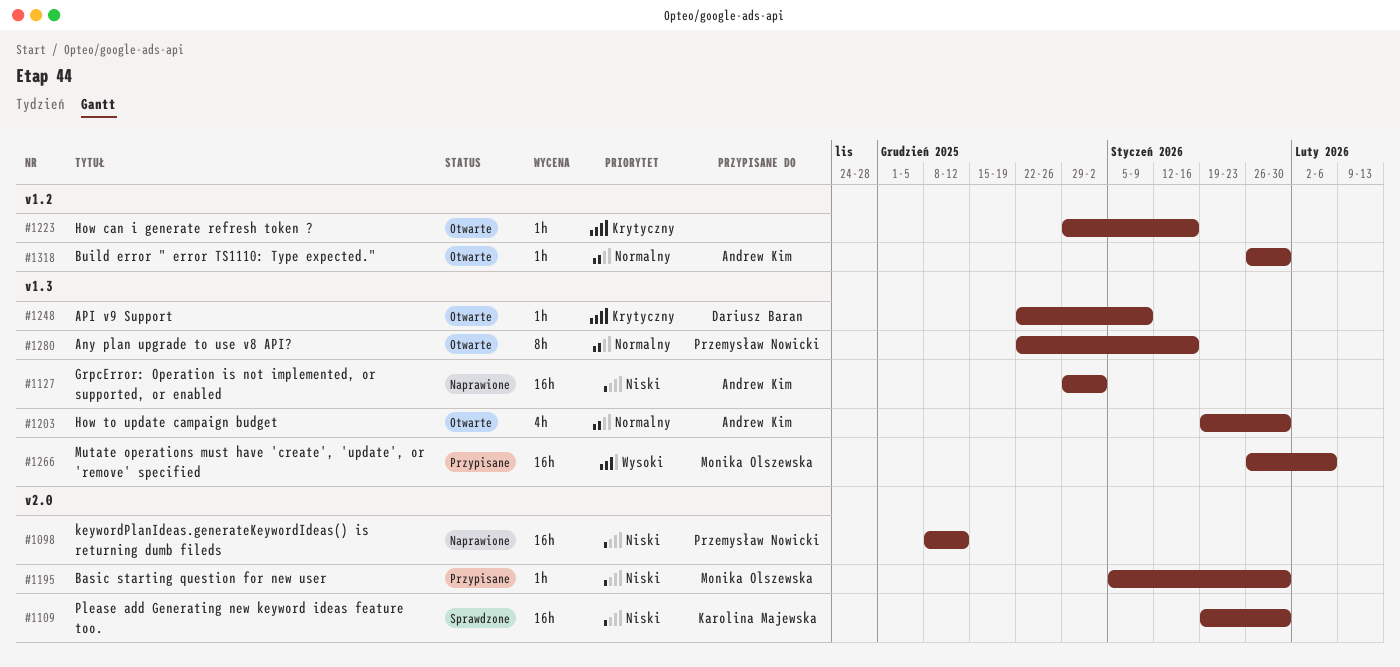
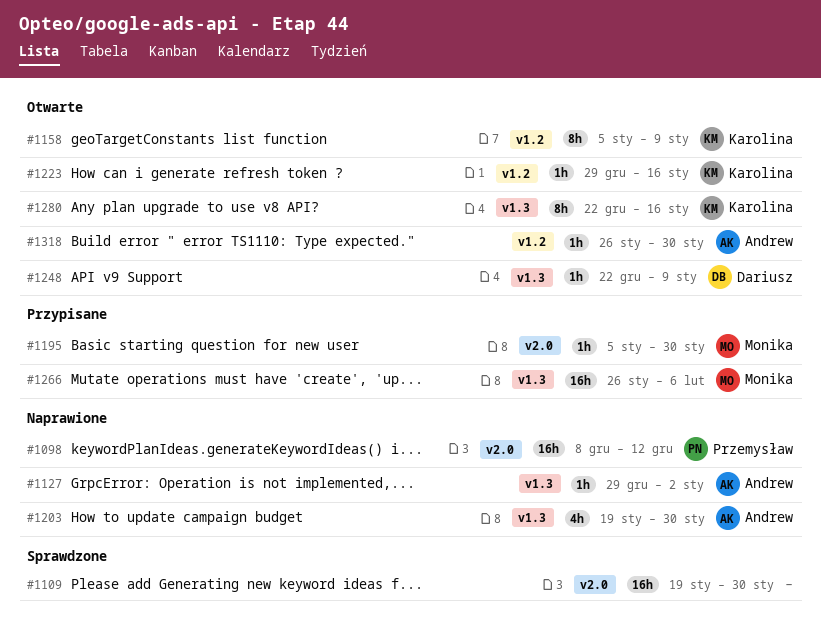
#1109, owner: Karolina Majewska -> none
#1127, estimate: 16h -> 1h
#1158: none -> present
#1203, status: Otwarte -> Naprawione
#1223, owner: none -> Karolina Majewska
#1280, owner: Przemysław Nowicki -> Karolina Majewska

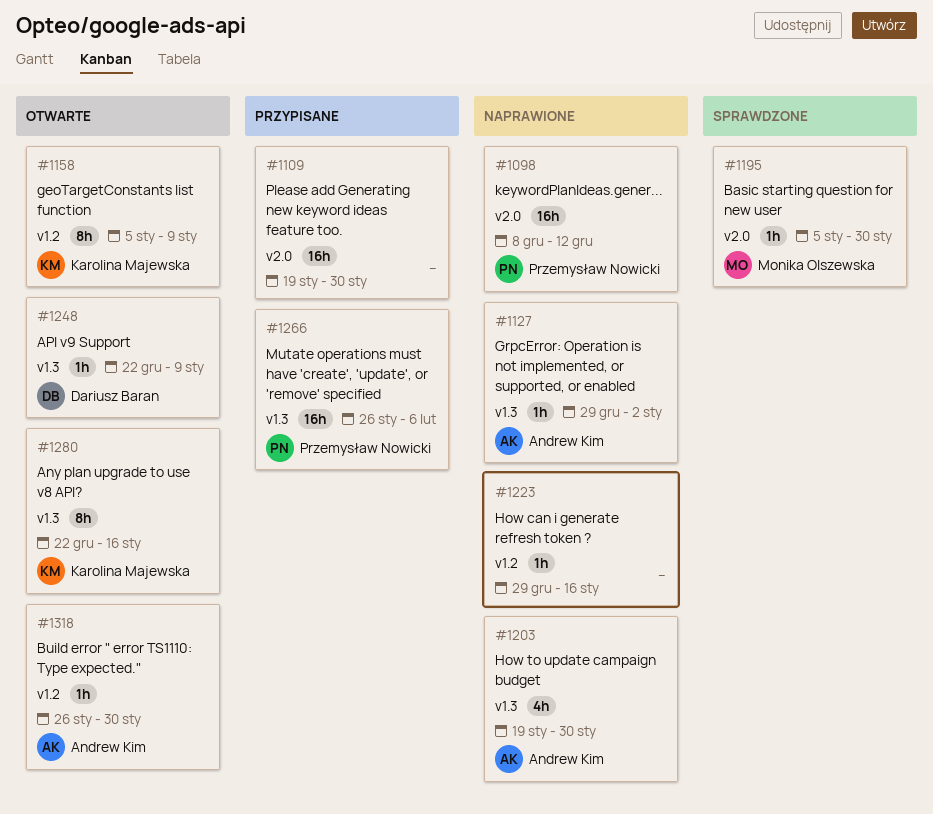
#1109, status: Sprawdzone -> Przypisane
#1195, status: Przypisane -> Sprawdzone
#1223, status: Otwarte -> Naprawione
#1223, owner: Karolina Majewska -> none
#1266, owner: Monika Olszewska -> Przemysław Nowicki

